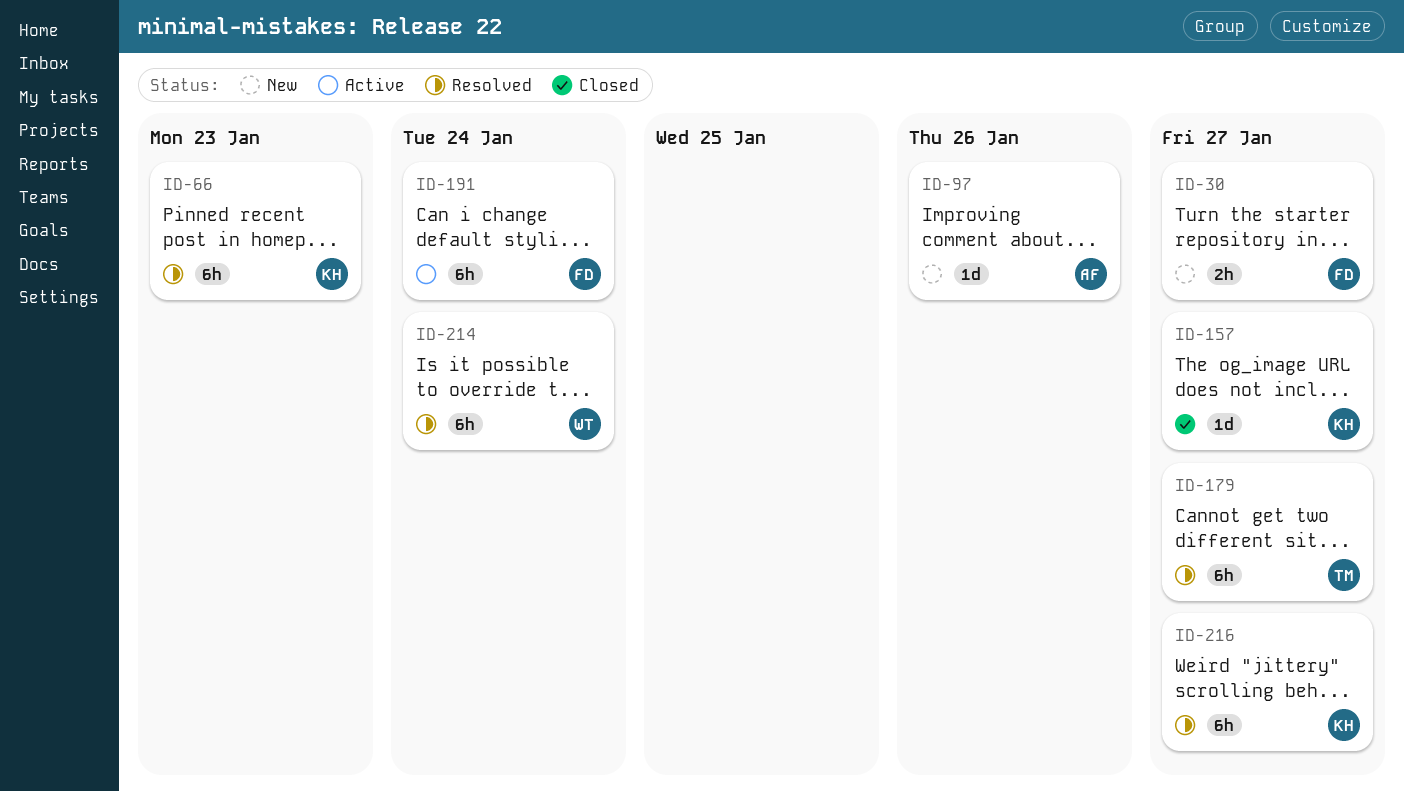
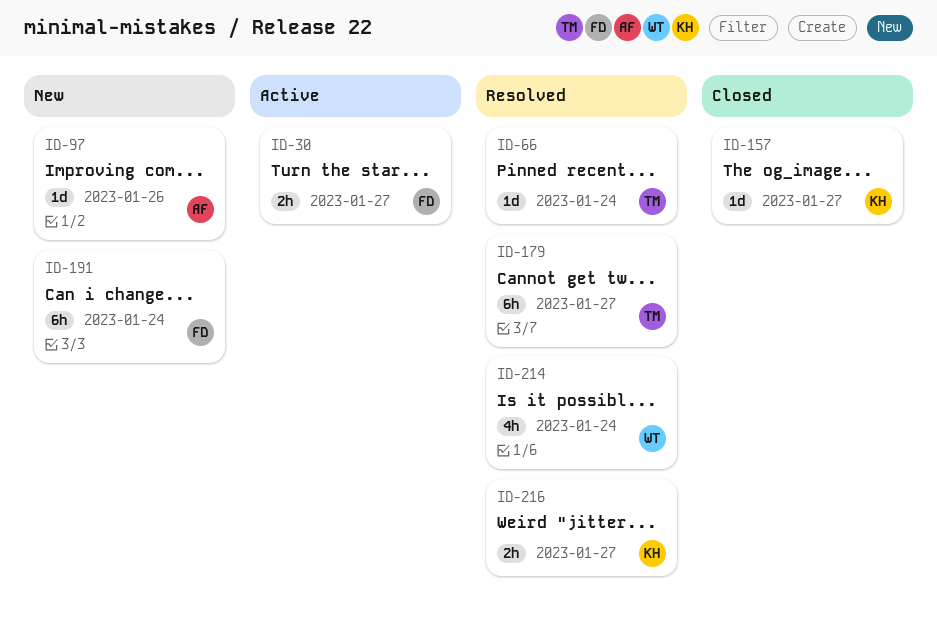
ID-30, status: New -> Active
ID-66, owner: KH -> TM
ID-66, estimate: 6h -> 1d
ID-66, due: Jan 23 -> Jan 24
ID-191, status: Active -> New
ID-214, estimate: 6h -> 4h
ID-216, estimate: 6h -> 2h

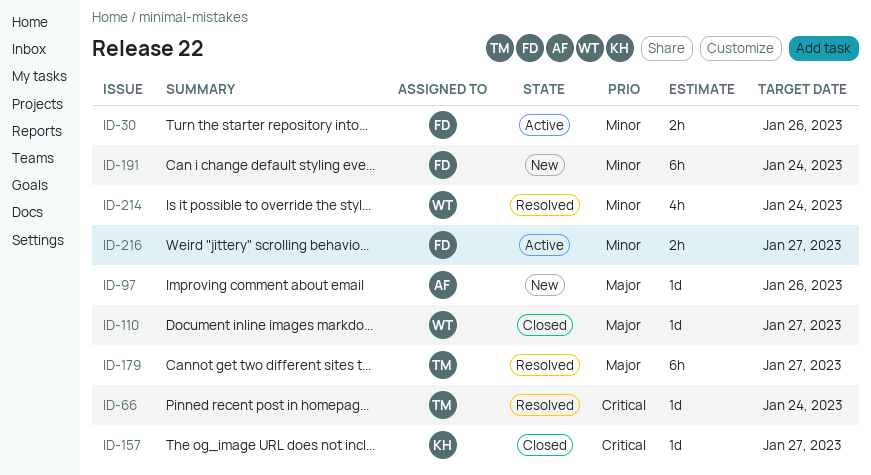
ID-30, due: Jan 27 -> Jan 26
ID-110: none -> present
ID-216, status: Resolved -> Active
ID-216, owner: KH -> FD

